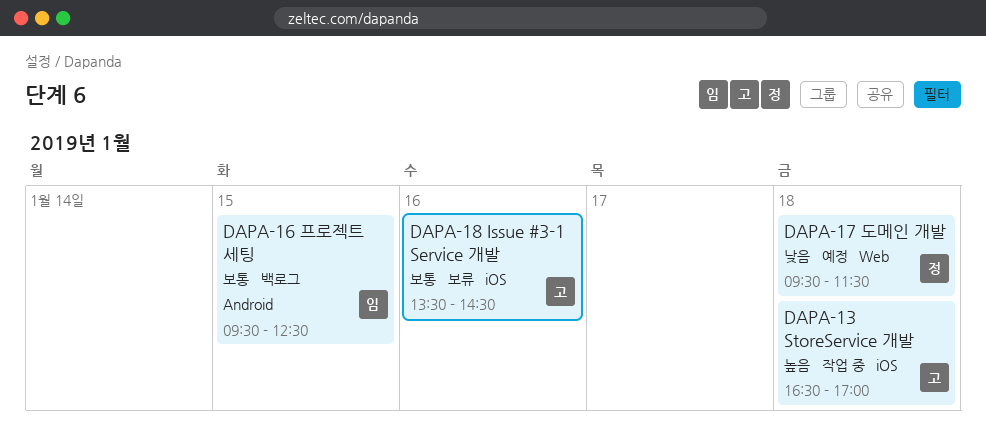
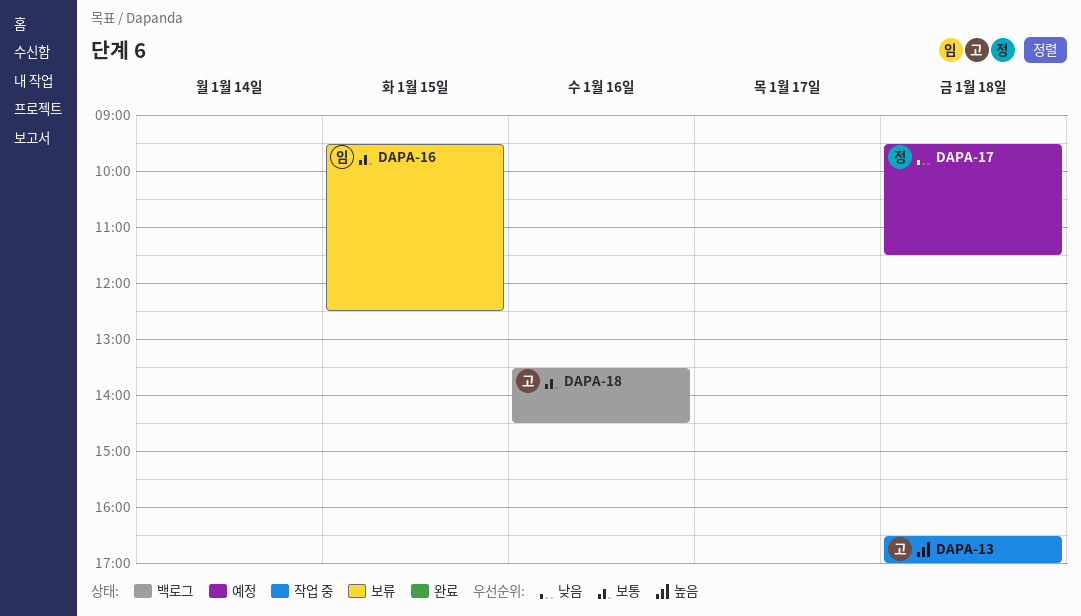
DAPA-16, status: 백로그 -> 보류
DAPA-18, status: 보류 -> 백로그

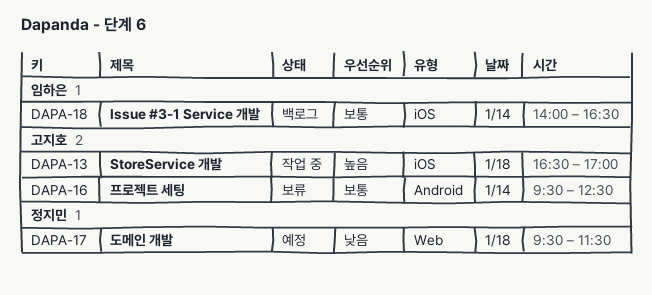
DAPA-16, owner: 임하은 -> 고지호
DAPA-16, day: Jan 15 -> Jan 14
DAPA-18, owner: 고지호 -> 임하은
DAPA-18, day: Jan 16 -> Jan 14
DAPA-18, begins: 13:30 -> 14:00
DAPA-18, ends: 14:30 -> 16:30

